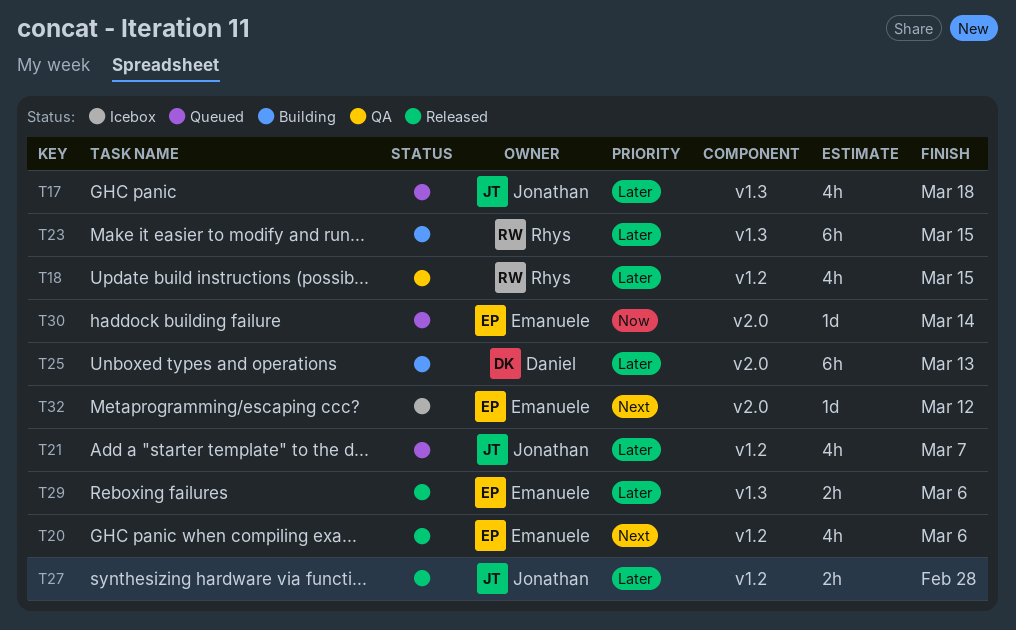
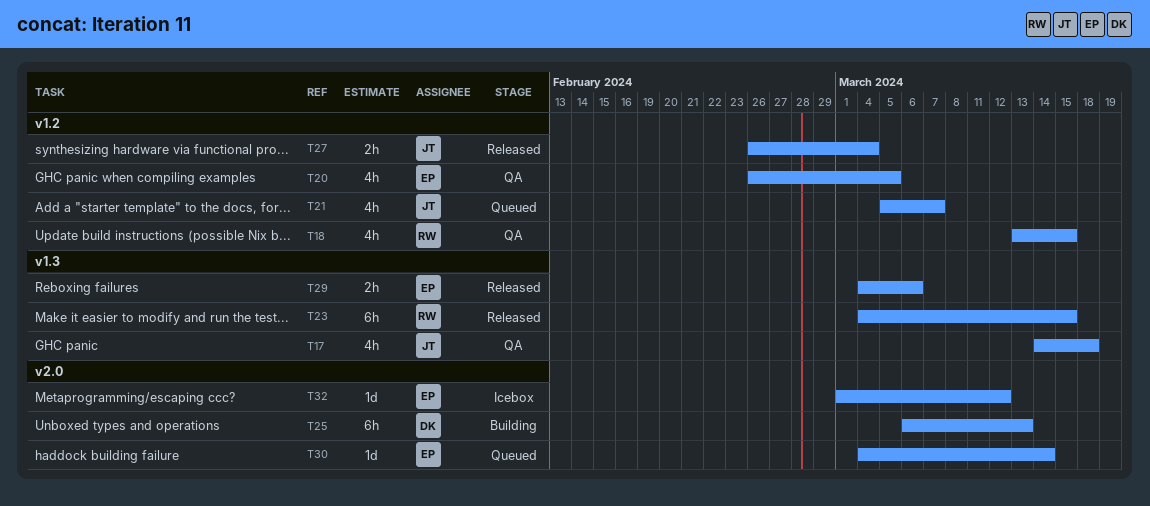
T17, status: Queued -> QA
T20, status: Released -> QA
T20, due: Mar 6 -> Mar 5
T23, status: Building -> Released
T27, due: Feb 28 -> Mar 4

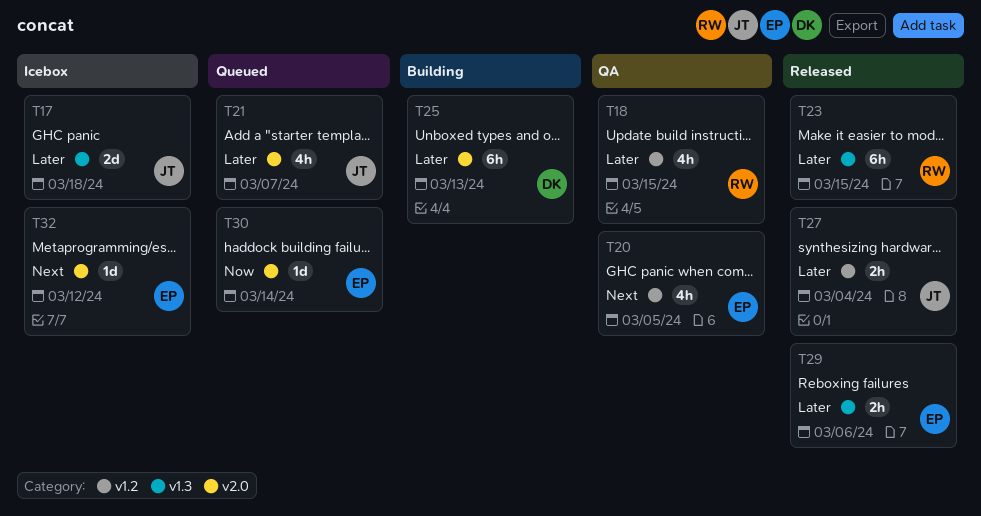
T17, status: QA -> Icebox
T17, estimate: 4h -> 2d
T21, label: v1.2 -> v2.0

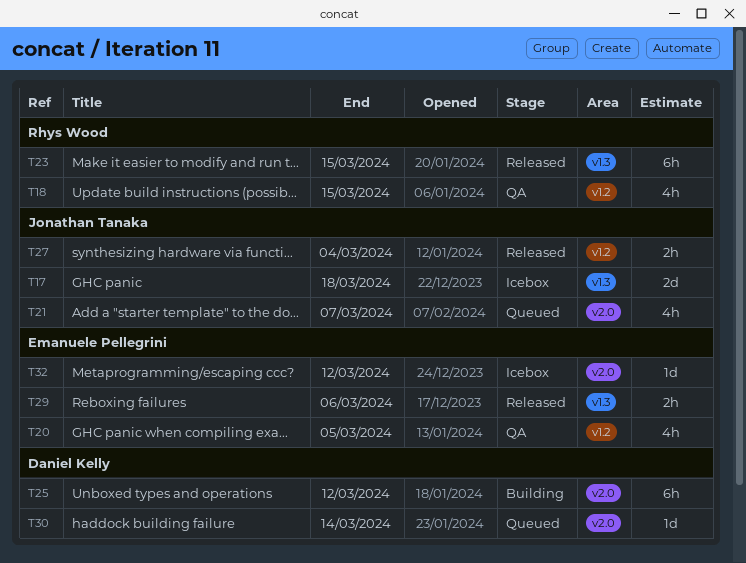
T25, due: Mar 13 -> Mar 12
T30, owner: Emanuele Pellegrini -> Daniel Kelly

